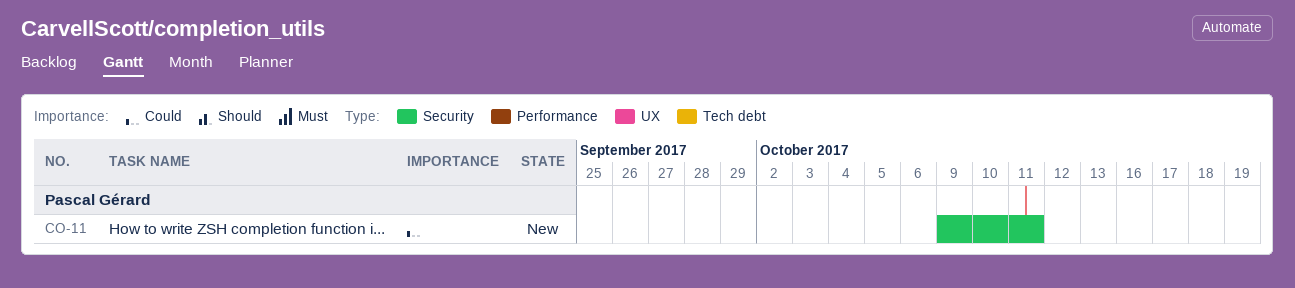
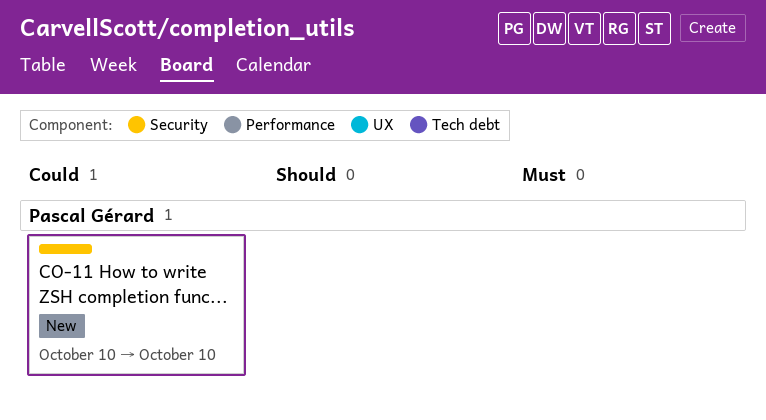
CO-11, start: Oct 9 -> Oct 10
CO-11, due: Oct 11 -> Oct 10

